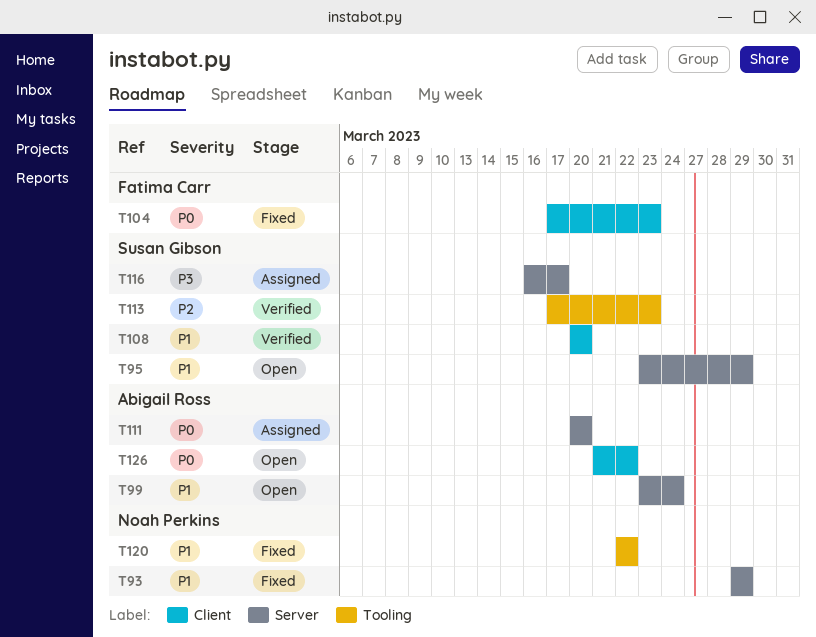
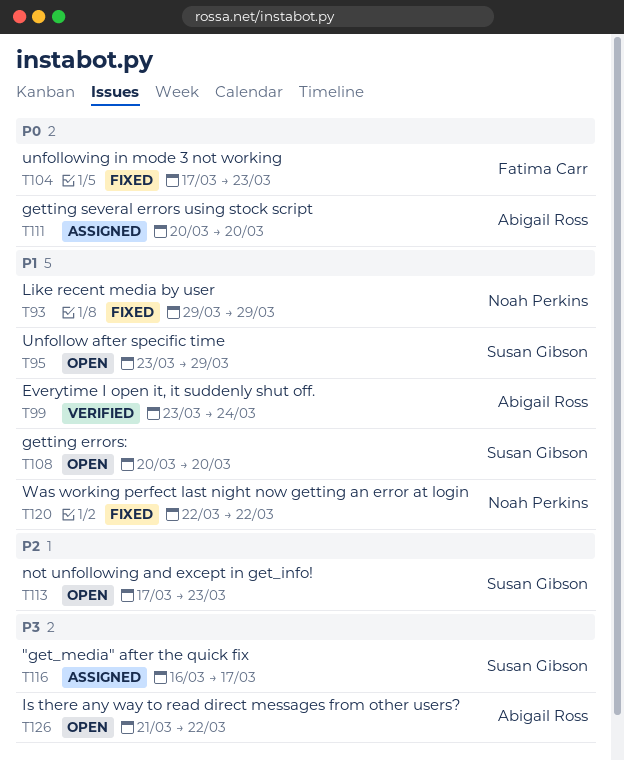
T99, status: Open -> Verified
T108, status: Verified -> Open
T113, status: Verified -> Open
T126, priority: P0 -> P3

